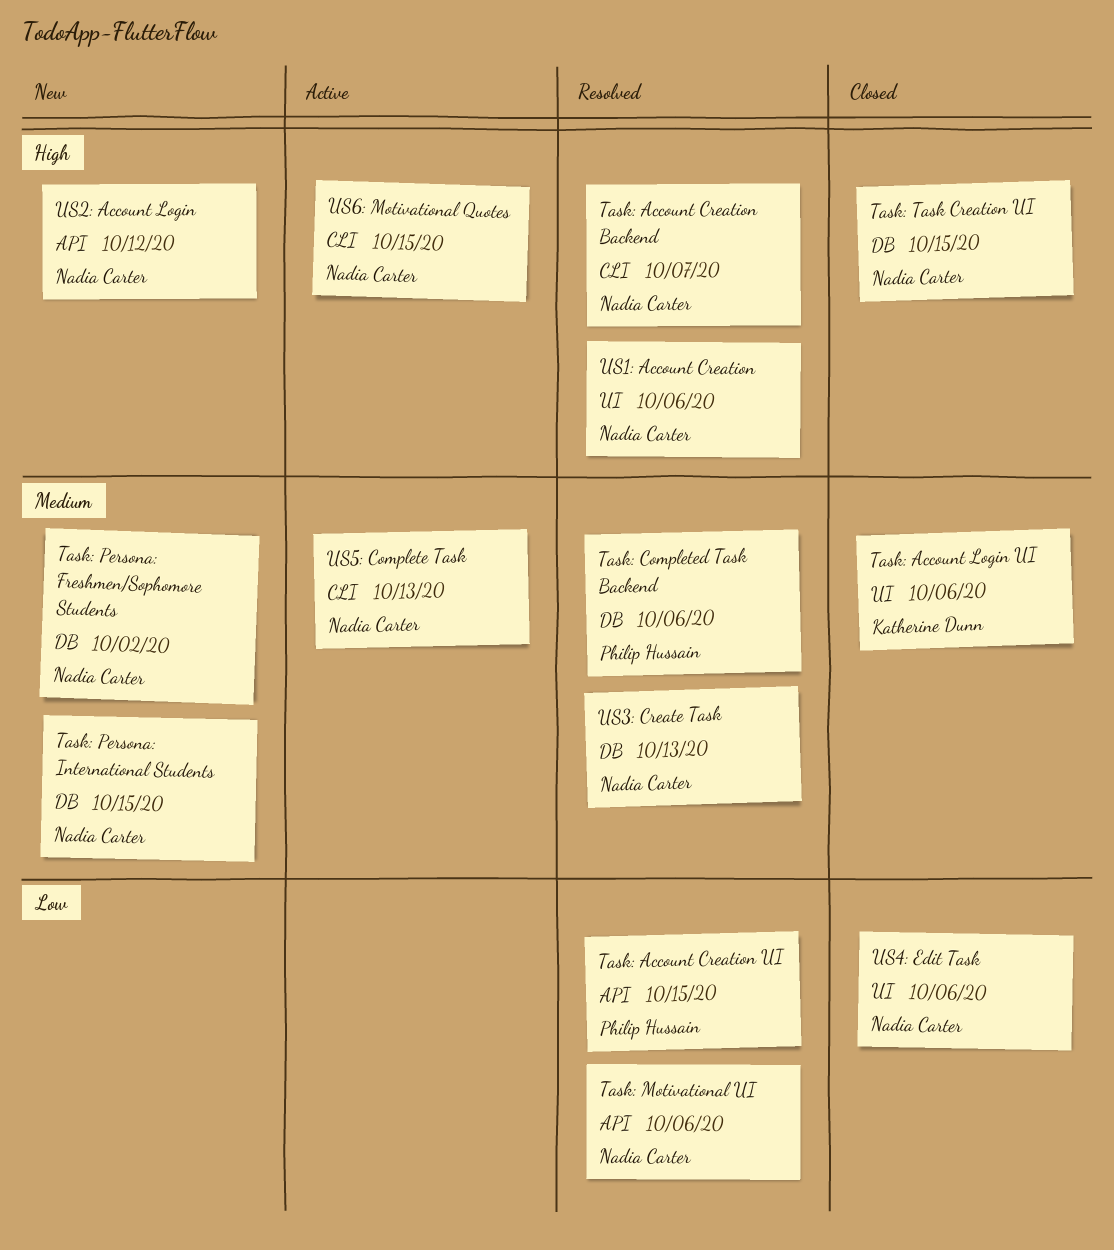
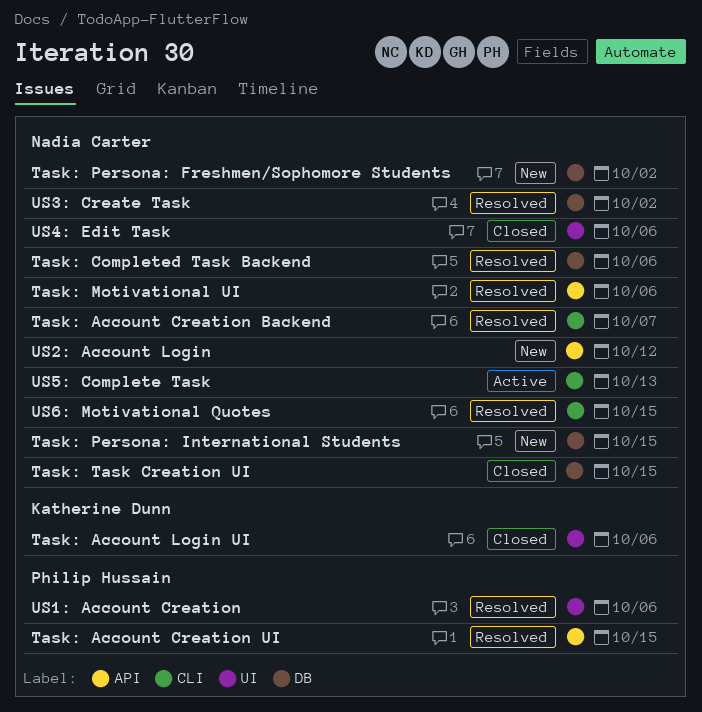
Task: Completed Task Backend, owner: Philip Hussain -> Nadia Carter
US1: Account Creation, owner: Nadia Carter -> Philip Hussain
US3: Create Task, due: Oct 13 -> Oct 2
US6: Motivational Quotes, status: Active -> Resolved

